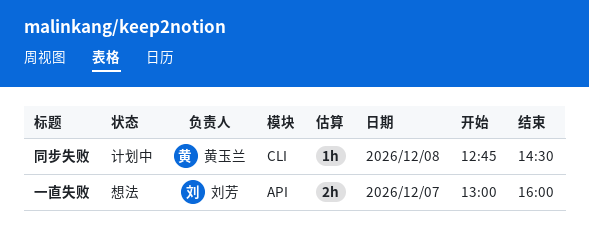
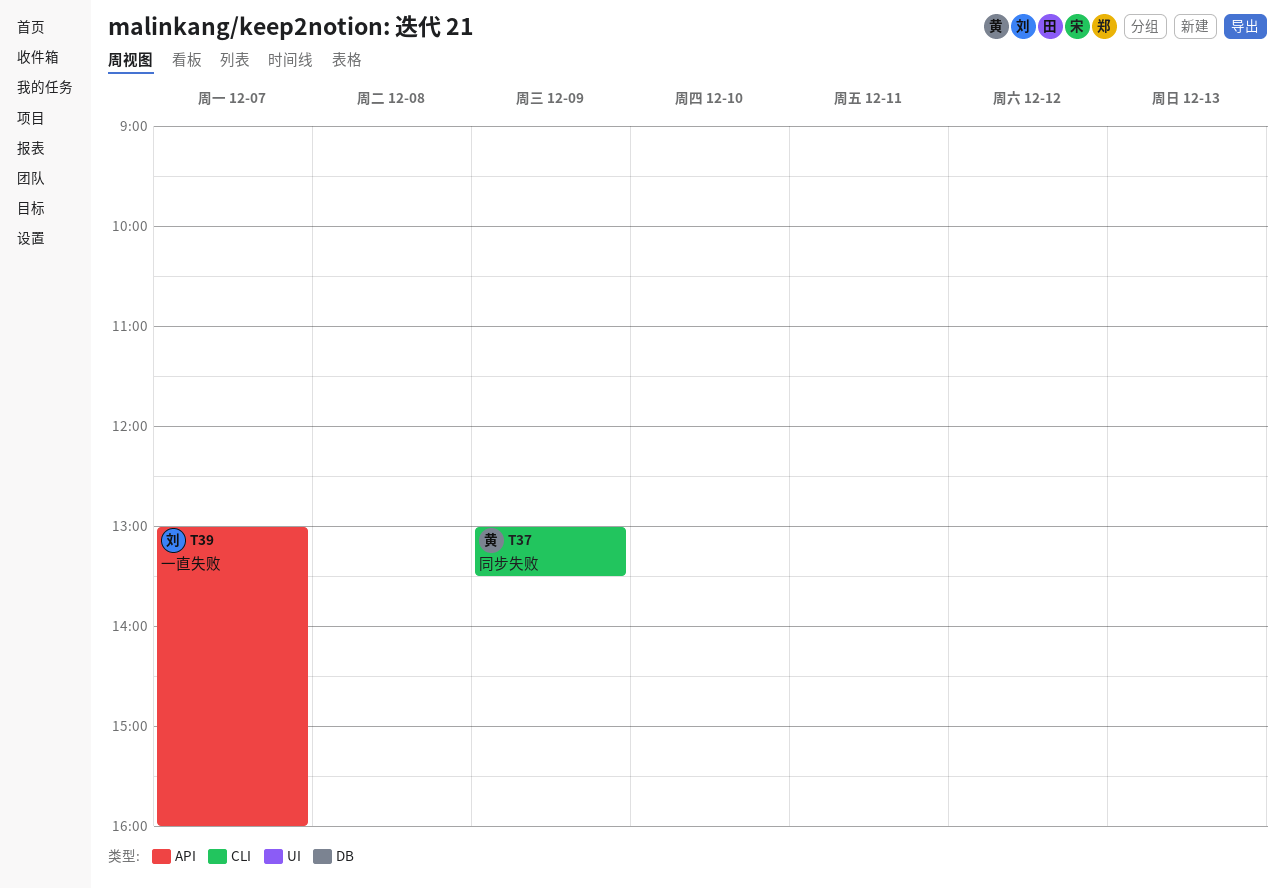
同步失败, day: Dec 8 -> Dec 9
同步失败, begins: 12:45 -> 13:00
同步失败, ends: 14:30 -> 13:30

